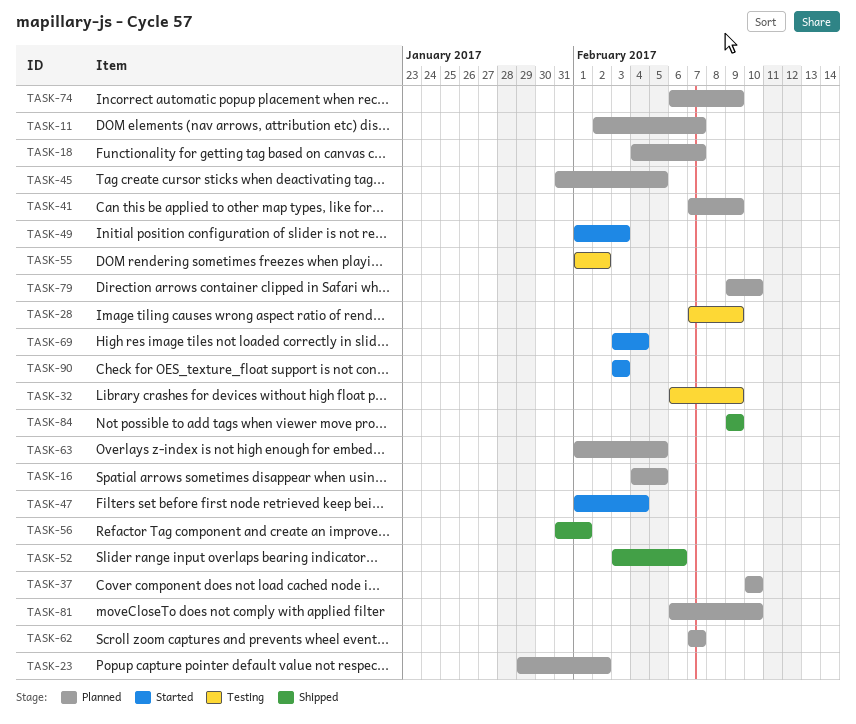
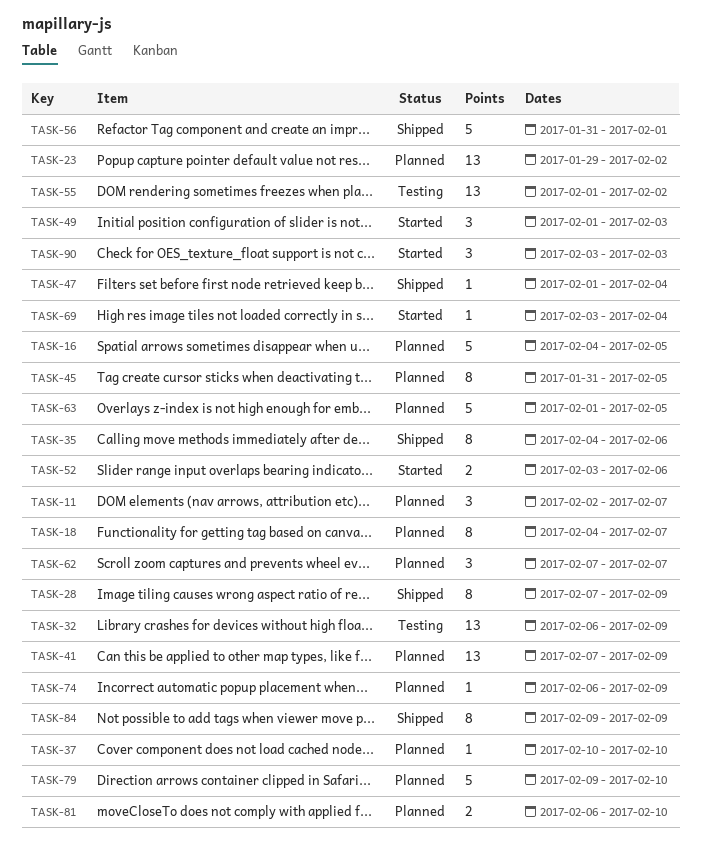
TASK-28, status: Testing -> Shipped
TASK-35: none -> present
TASK-47, status: Started -> Shipped
TASK-52, status: Shipped -> Started

